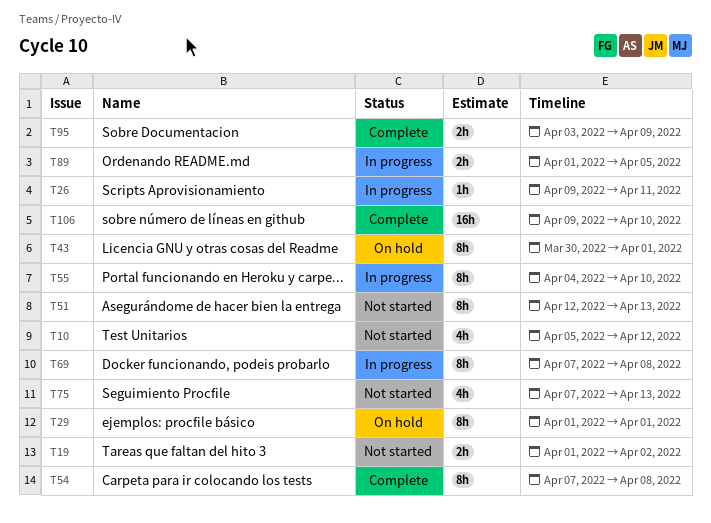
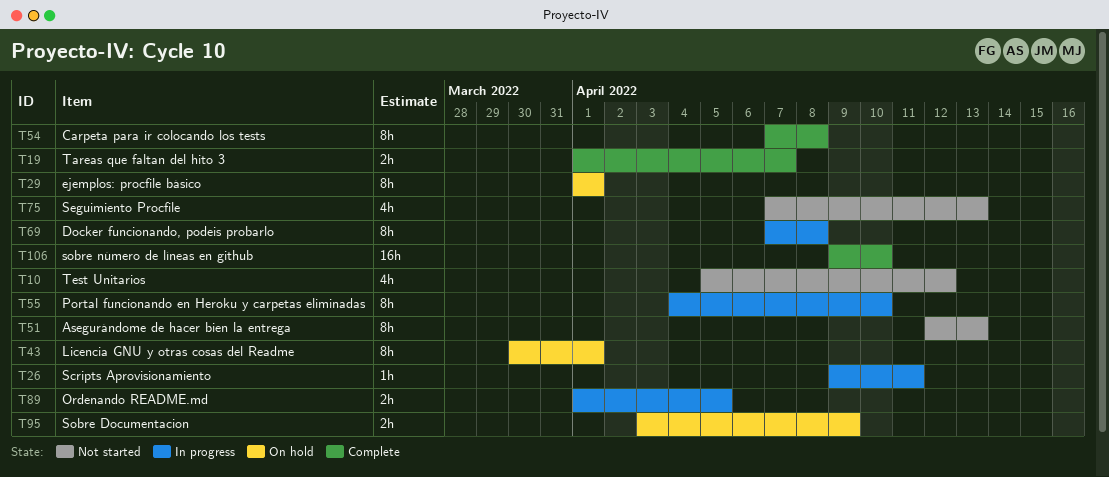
T19, status: Not started -> Complete
T19, due: Apr 2 -> Apr 7
T95, status: Complete -> On hold

